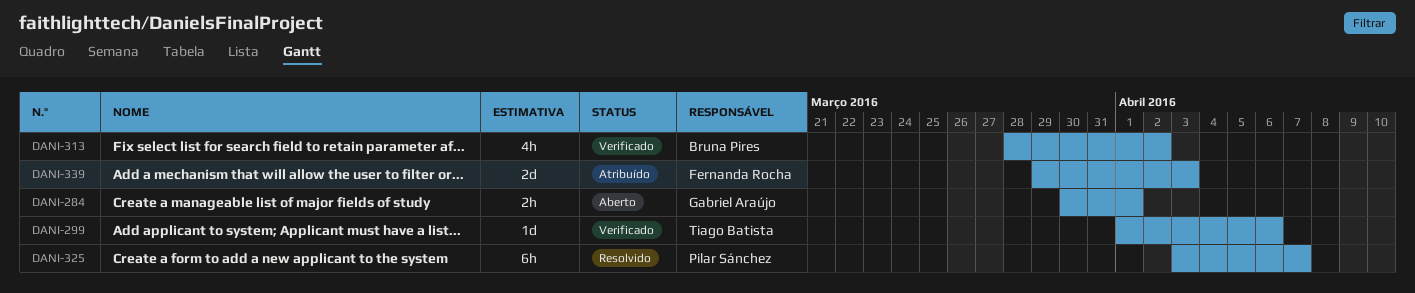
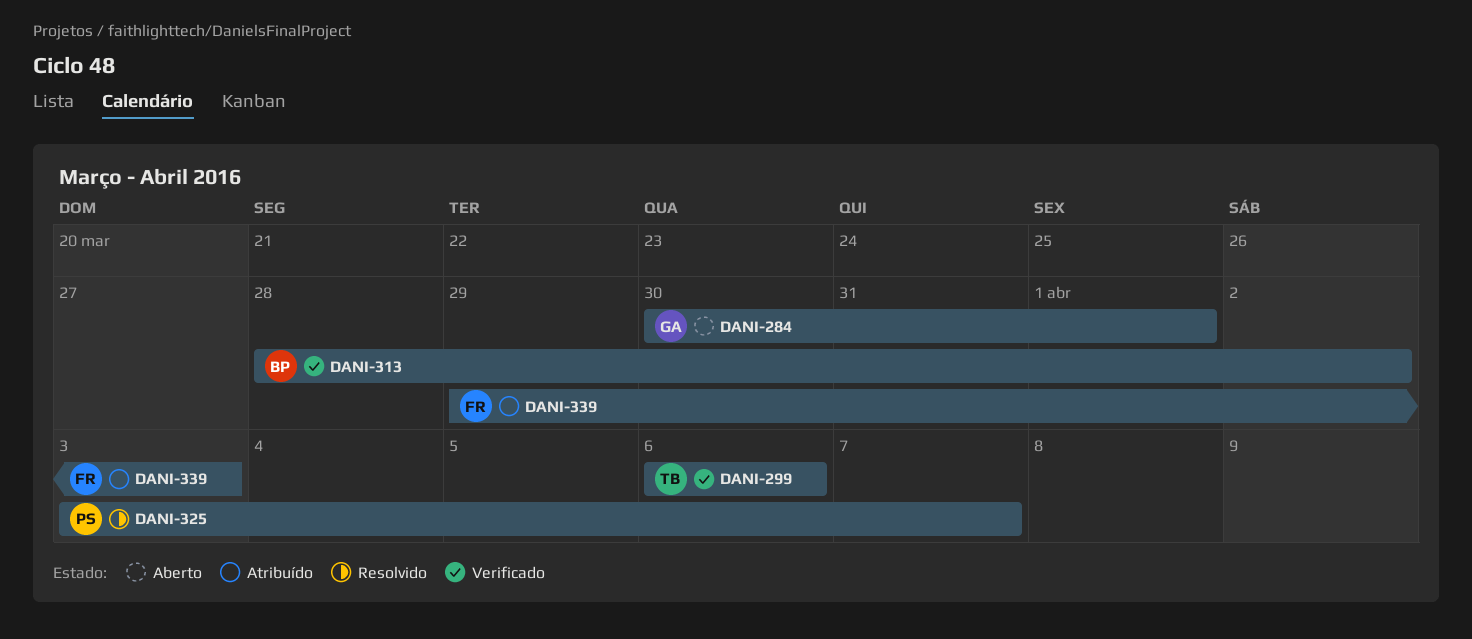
DANI-299, start: Apr 1 -> Apr 6

